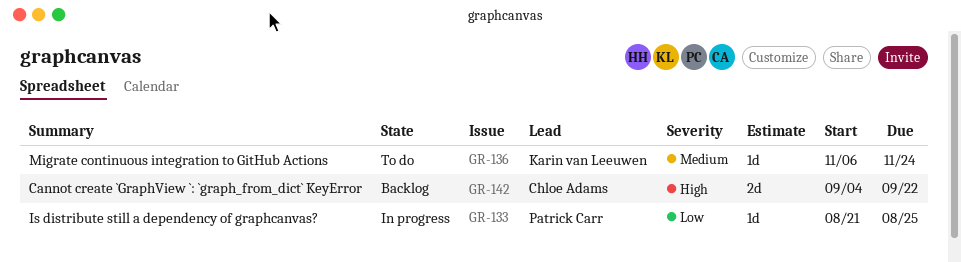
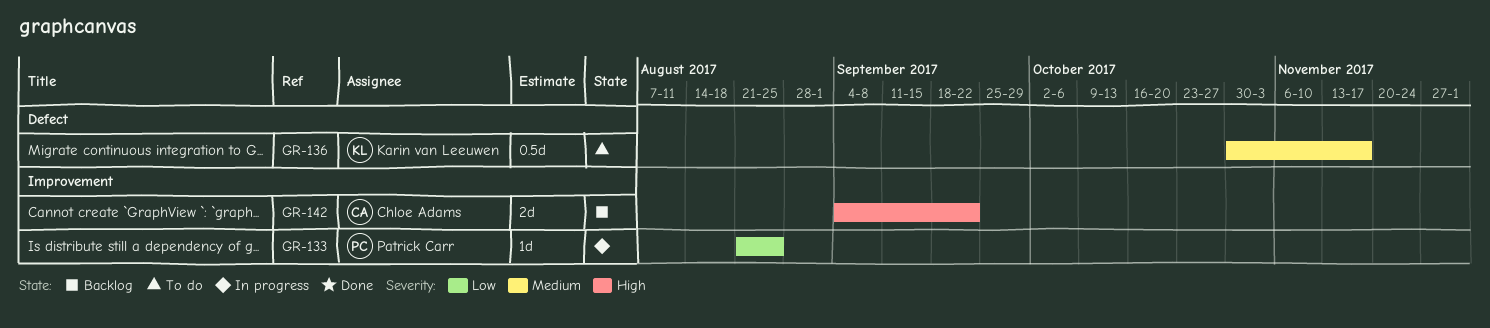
GR-136, estimate: 1d -> 0.5d
GR-136, start: Nov 6 -> Oct 30
GR-136, due: Nov 24 -> Nov 17

